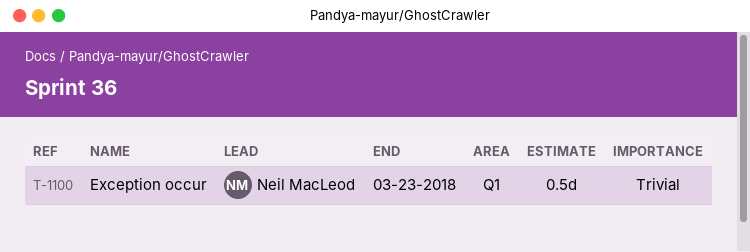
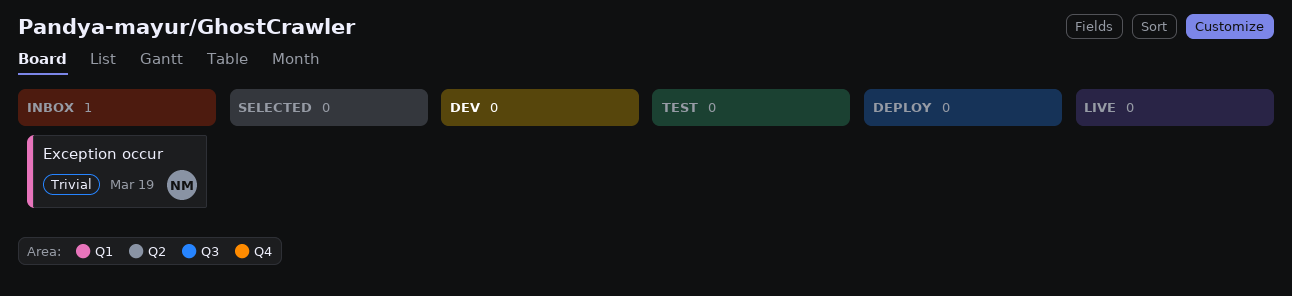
Exception occur, due: Mar 23 -> Mar 19

